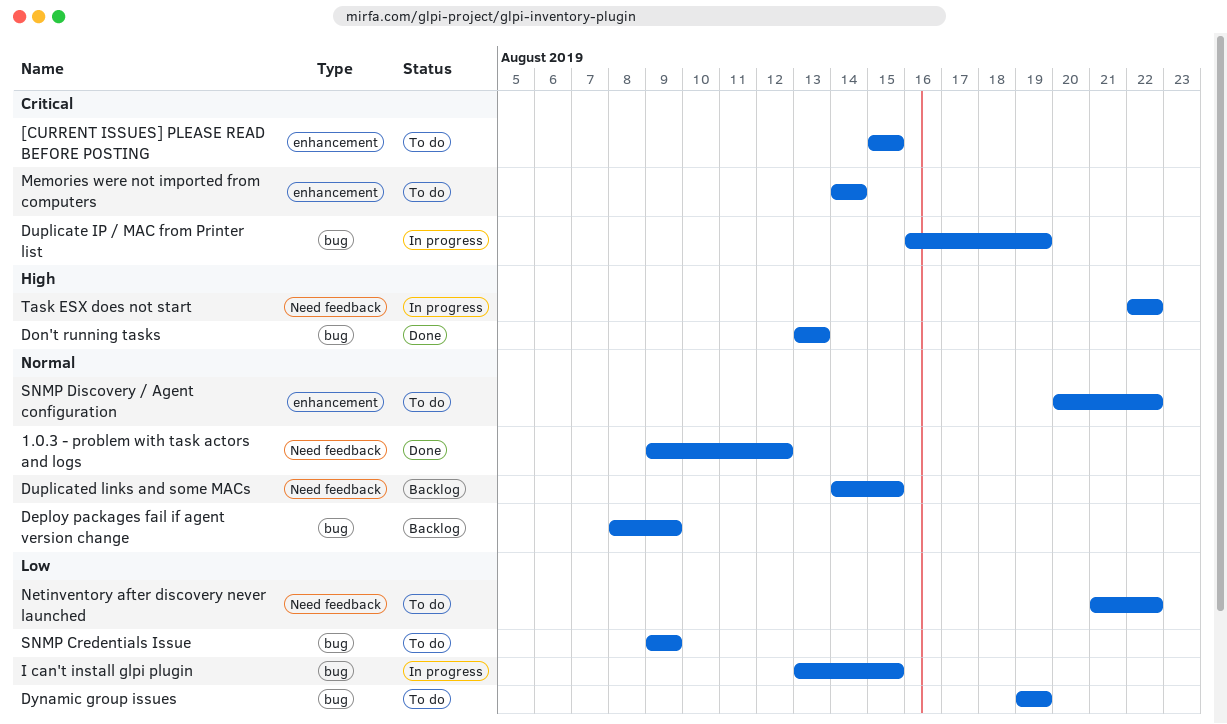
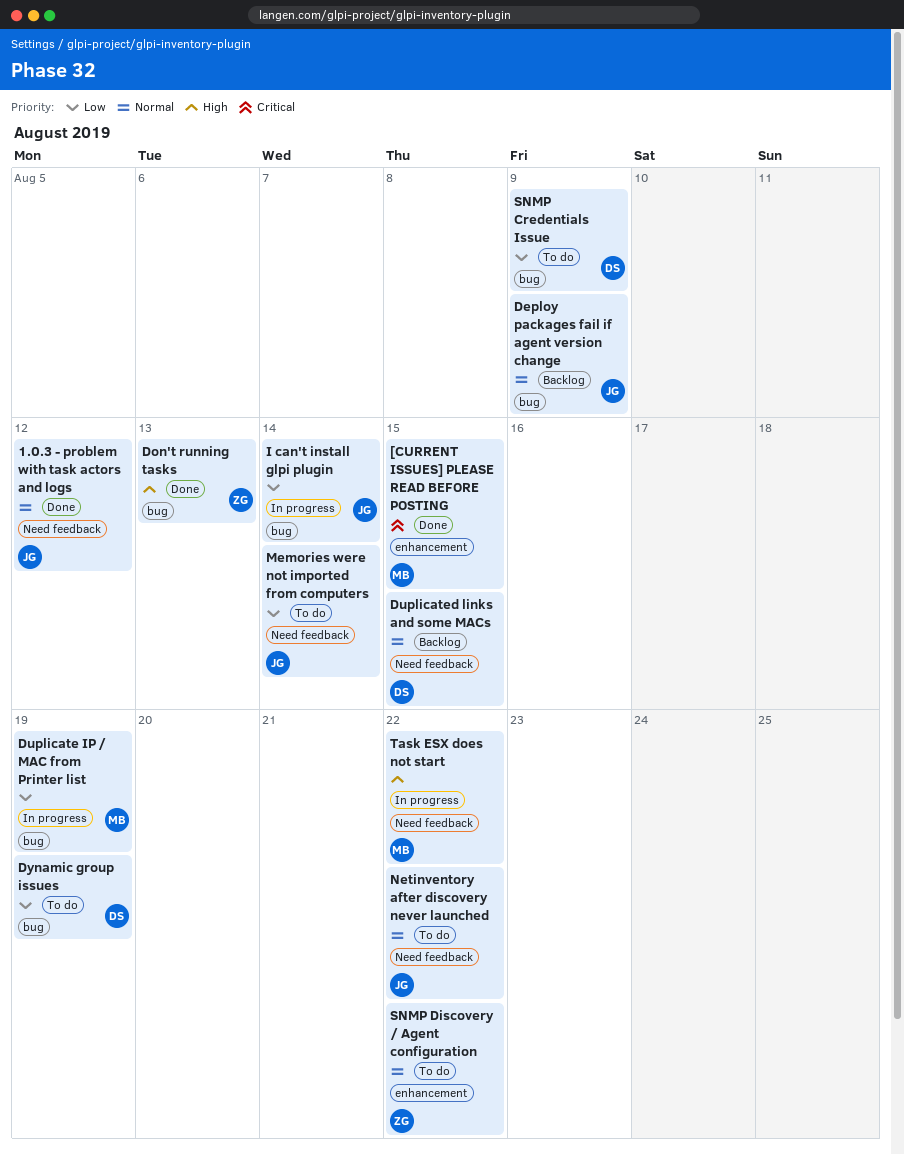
[CURRENT ISSUES] PLEASE READ BEFORE POSTING, status: To do -> Done
Duplicate IP / MAC from Printer list, priority: Critical -> Low
I can't install glpi plugin, due: Aug 15 -> Aug 14
Memories were not imported from computers, priority: Critical -> Low
Memories were not imported from computers, label: enhancement -> Need feedback
Netinventory after discovery never launched, priority: Low -> Normal

